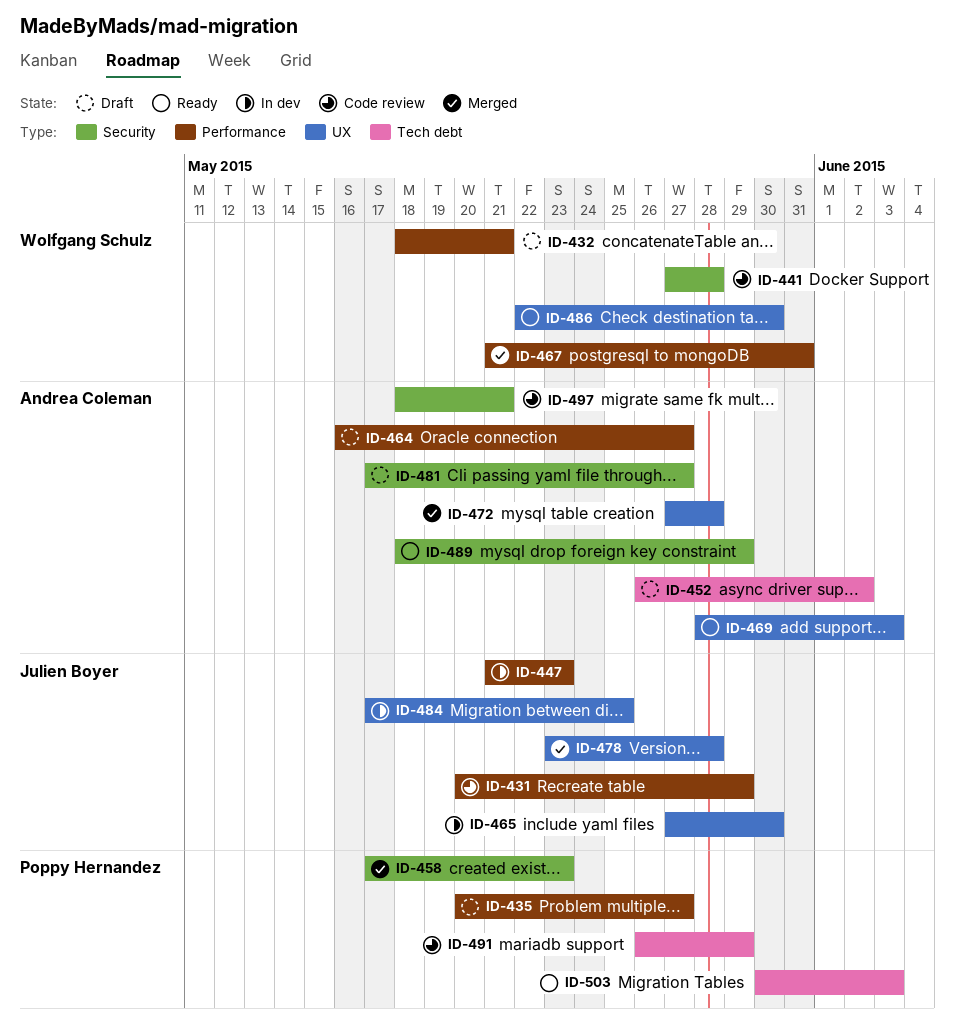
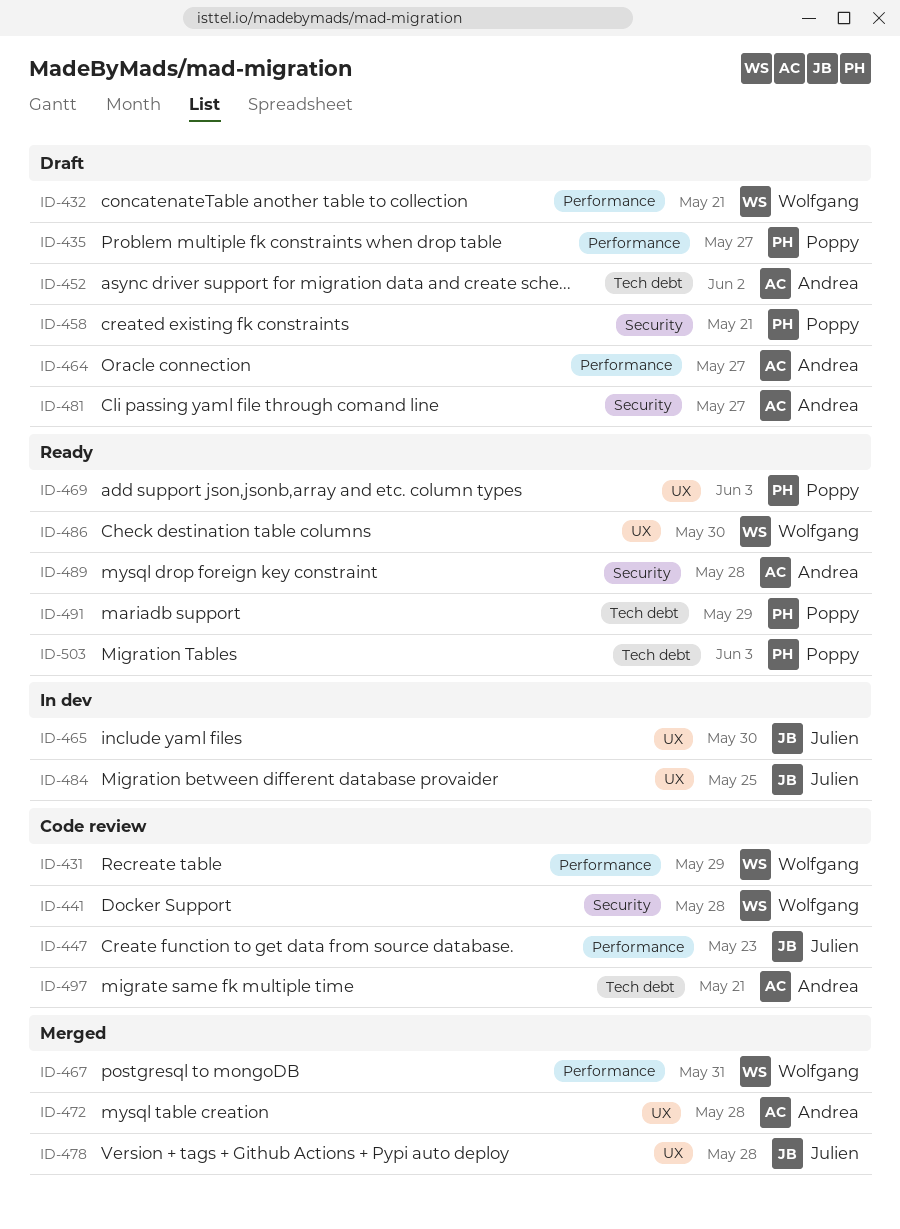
ID-431, owner: Julien Boyer -> Wolfgang Schulz
ID-447, status: In dev -> Code review
ID-458, status: Merged -> Draft
ID-458, due: May 23 -> May 21
ID-469, owner: Andrea Coleman -> Poppy Hernandez
ID-489, due: May 29 -> May 28
ID-491, status: Code review -> Ready
ID-497, label: Security -> Tech debt

